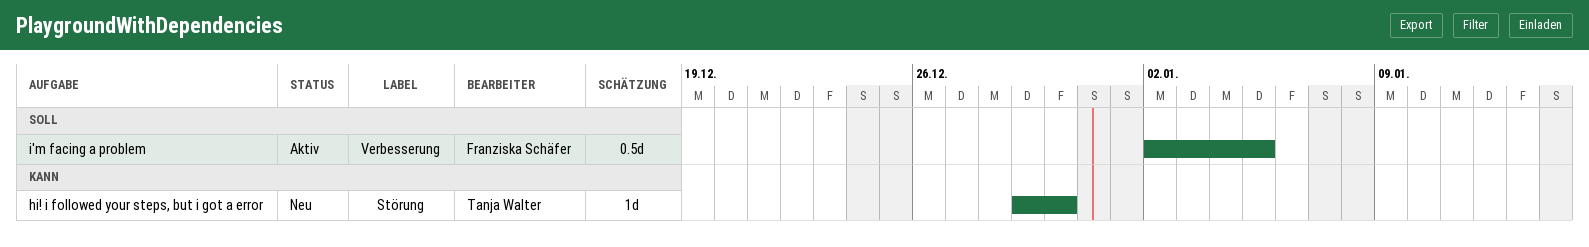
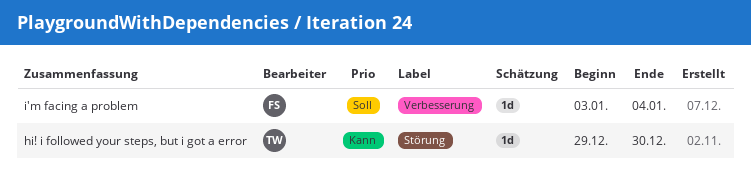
i'm facing a problem, estimate: 0.5d -> 1d
i'm facing a problem, start: Jan 2 -> Jan 3
i'm facing a problem, due: Jan 5 -> Jan 4

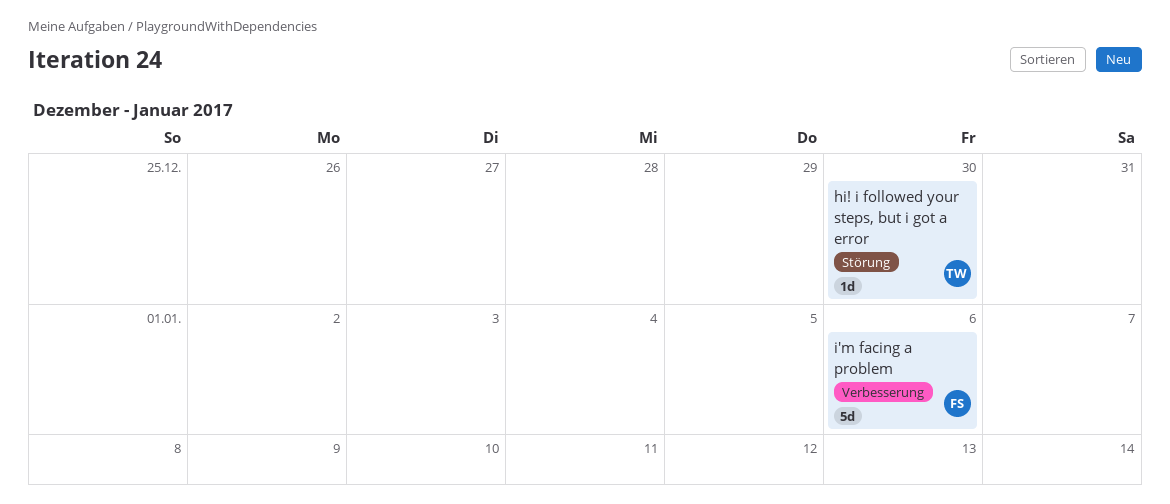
i'm facing a problem, estimate: 1d -> 5d
i'm facing a problem, due: Jan 4 -> Jan 6

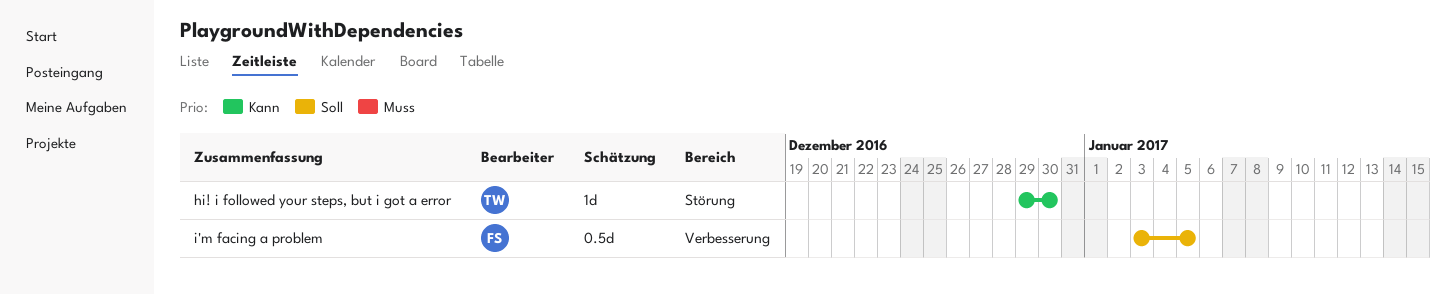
i'm facing a problem, estimate: 5d -> 0.5d
i'm facing a problem, due: Jan 6 -> Jan 5

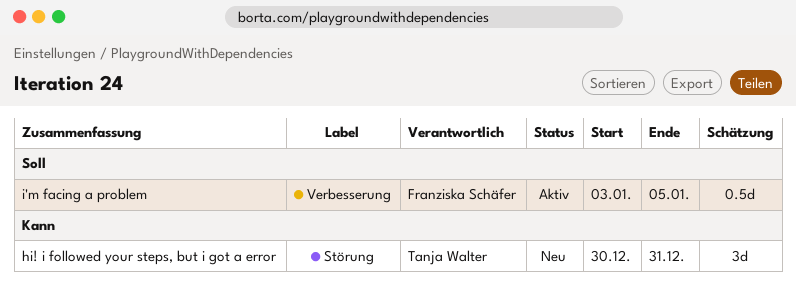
hi! i followed your steps, but i got a error, estimate: 1d -> 3d
hi! i followed your steps, but i got a error, start: Dec 29 -> Dec 30
hi! i followed your steps, but i got a error, due: Dec 30 -> Dec 31

